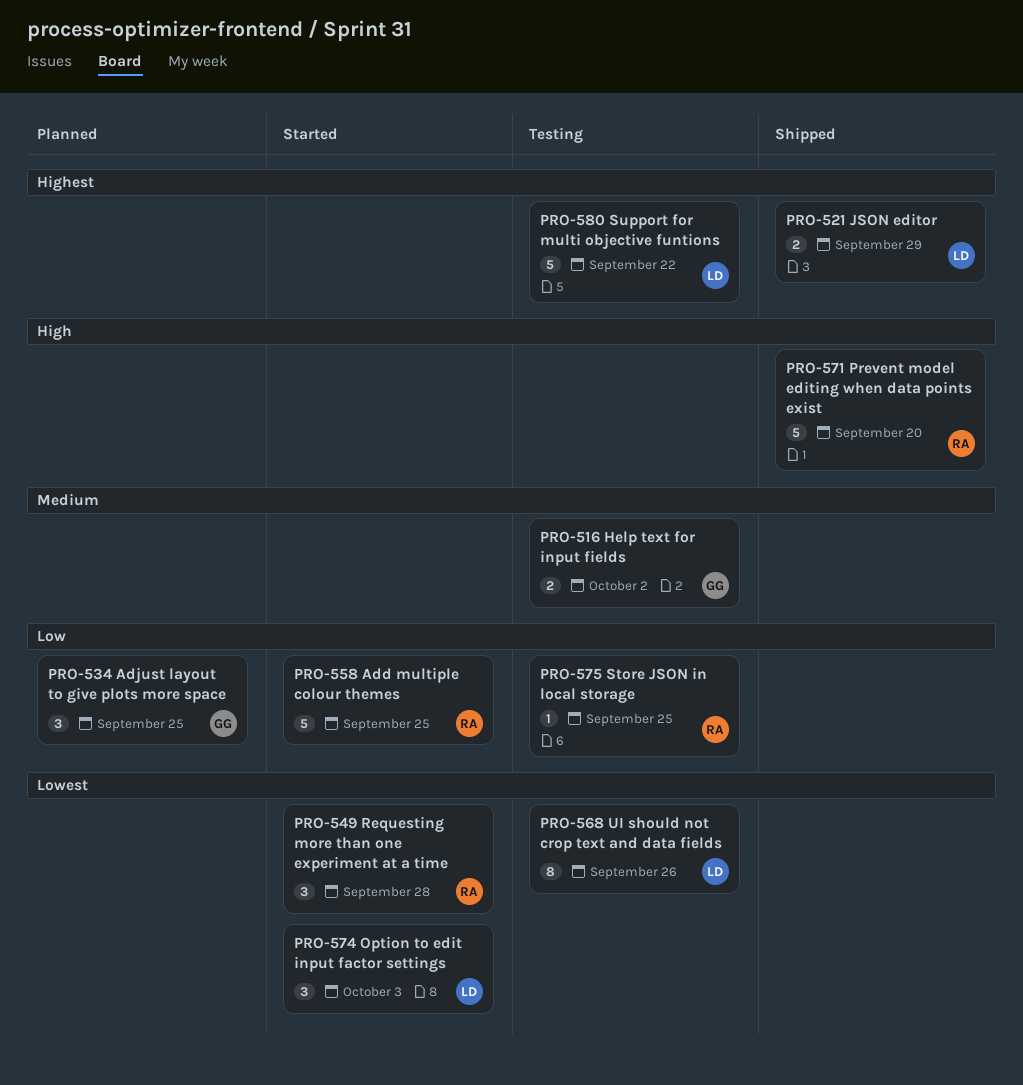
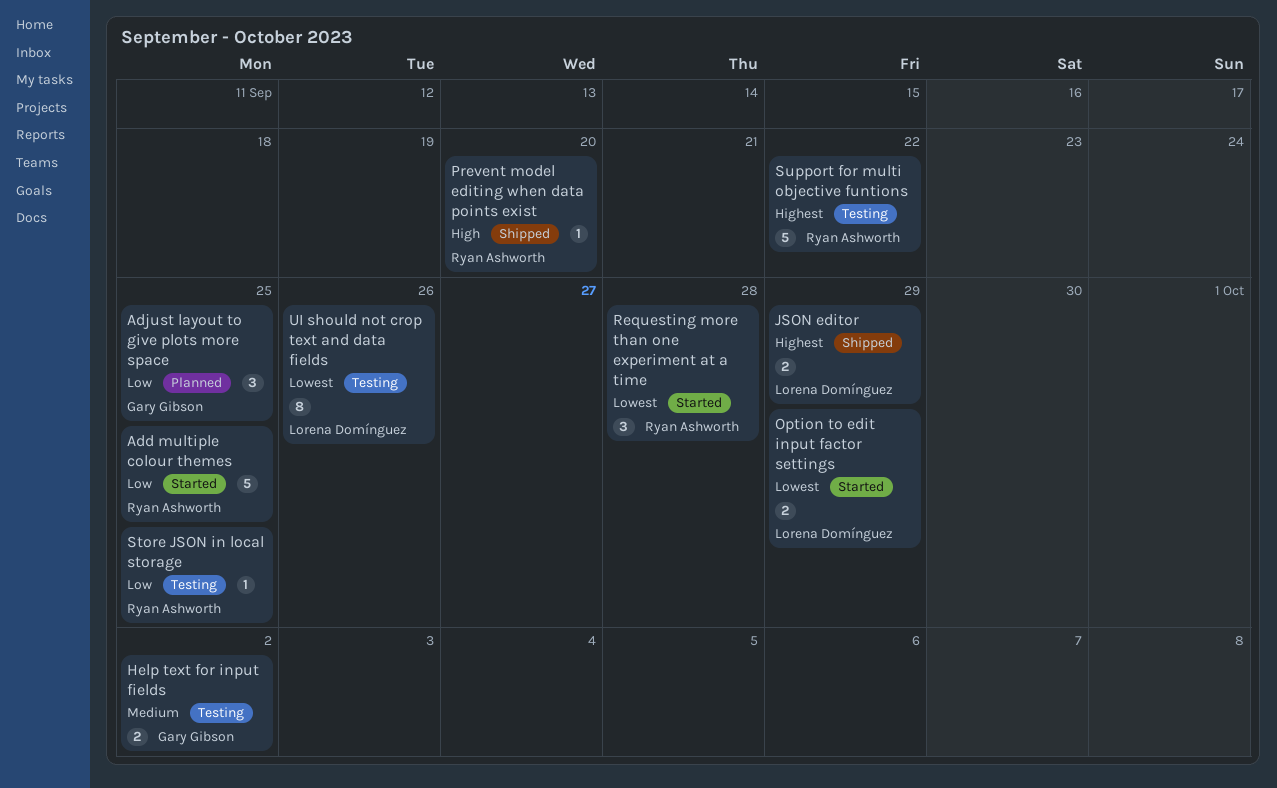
Option to edit input factor settings, estimate: 3 -> 2
Option to edit input factor settings, due: Oct 3 -> Sep 29
Prevent model editing when data points exist, estimate: 5 -> 1
Support for multi objective funtions, owner: Lorena Domínguez -> Ryan Ashworth

